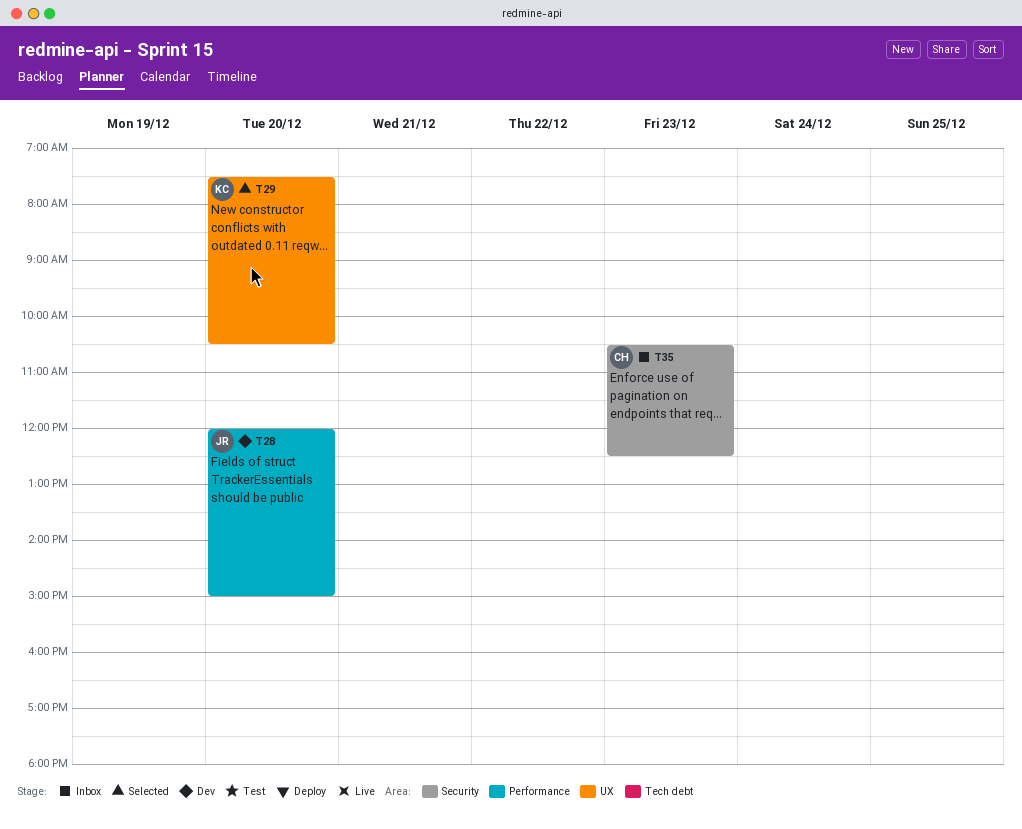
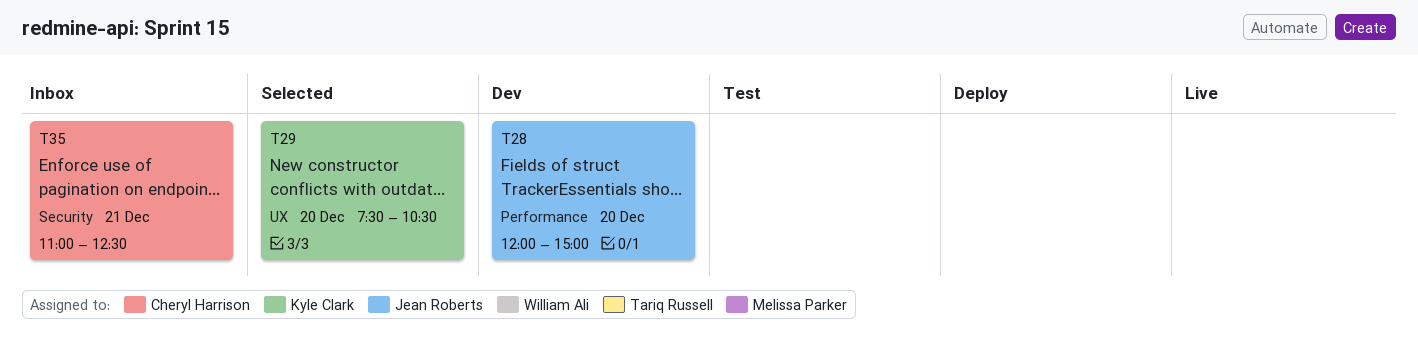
T35, day: Dec 23 -> Dec 21
T35, begins: 10:30 -> 11:00

